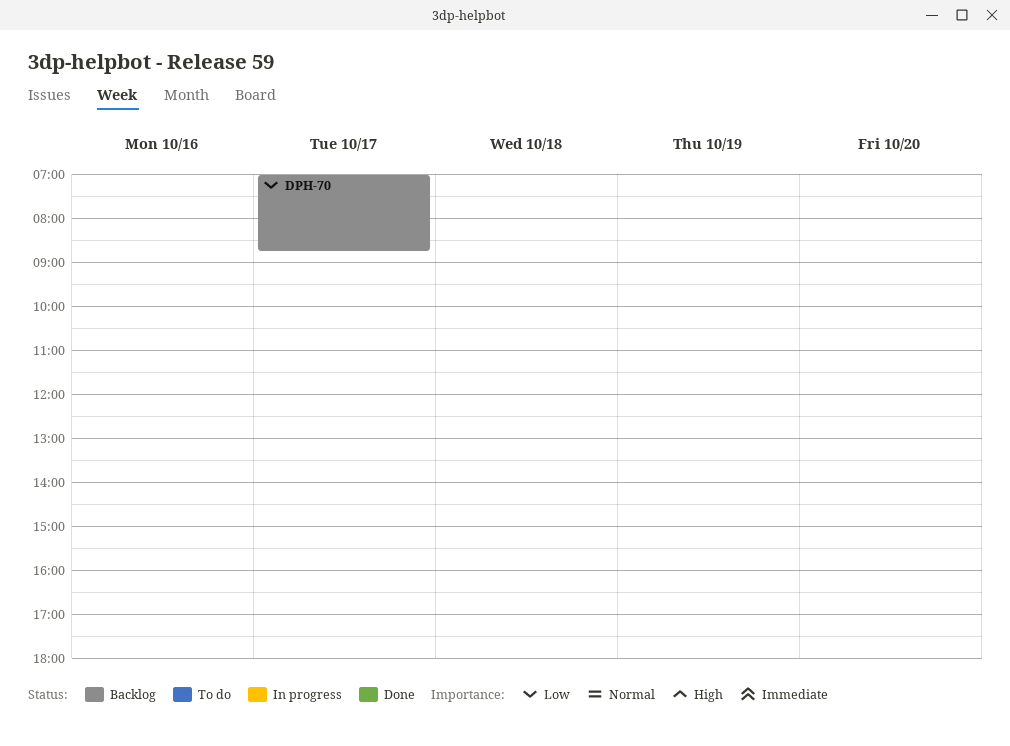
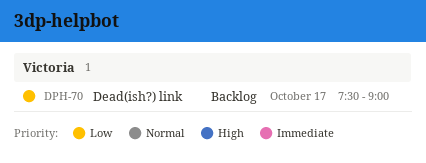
DPH-70, begins: 07:00 -> 07:30
DPH-70, ends: 08:45 -> 09:00

